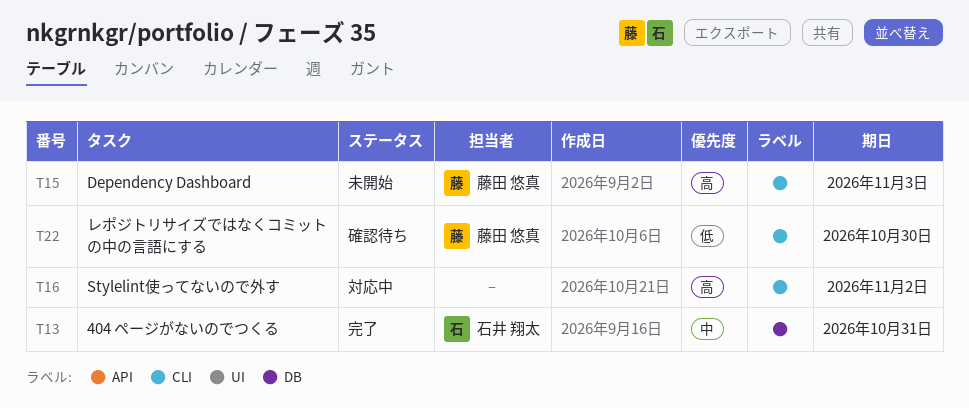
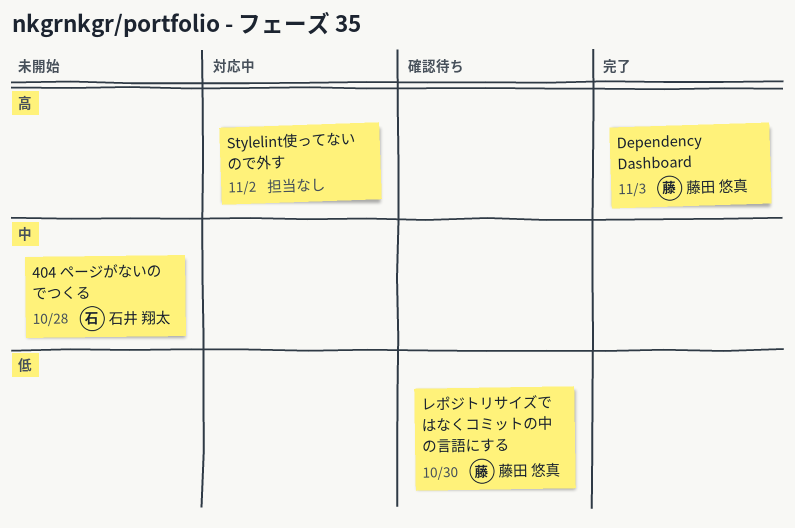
404 ページがないのでつくる, status: 完了 -> 未開始
404 ページがないのでつくる, due: Oct 31 -> Oct 28
Dependency Dashboard, status: 未開始 -> 完了

